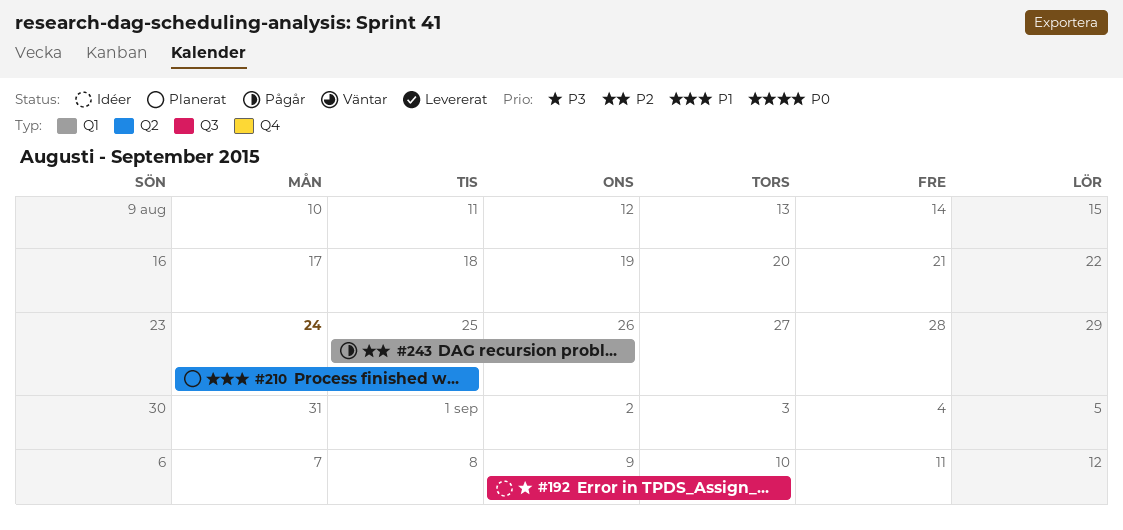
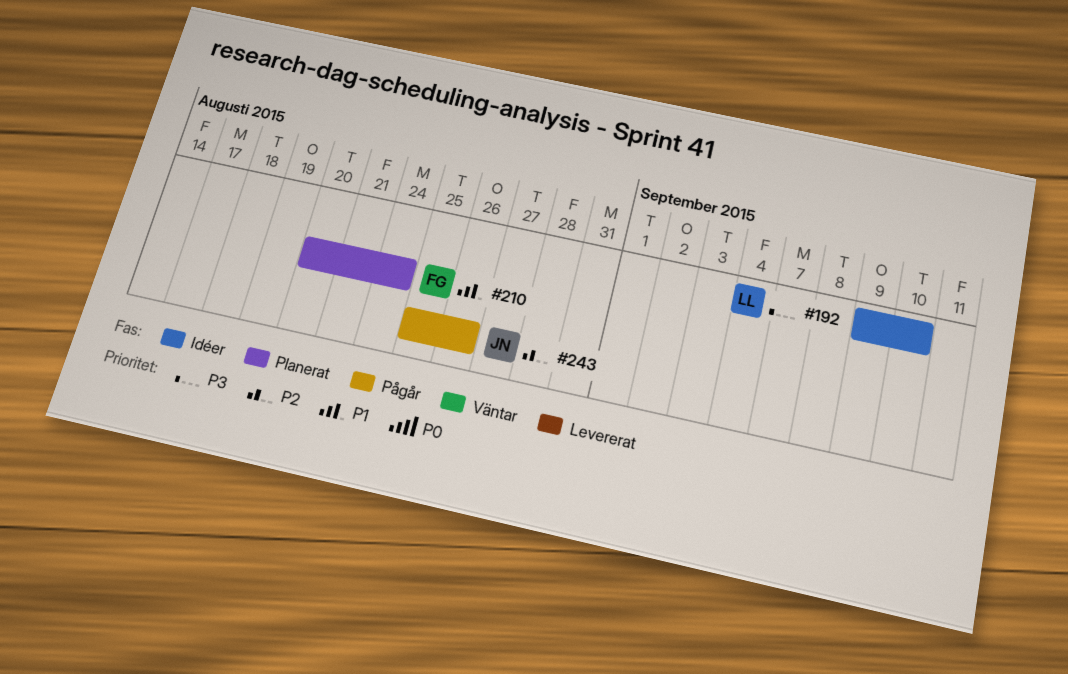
#210, start: Aug 24 -> Aug 20
#210, due: Aug 25 -> Aug 24

